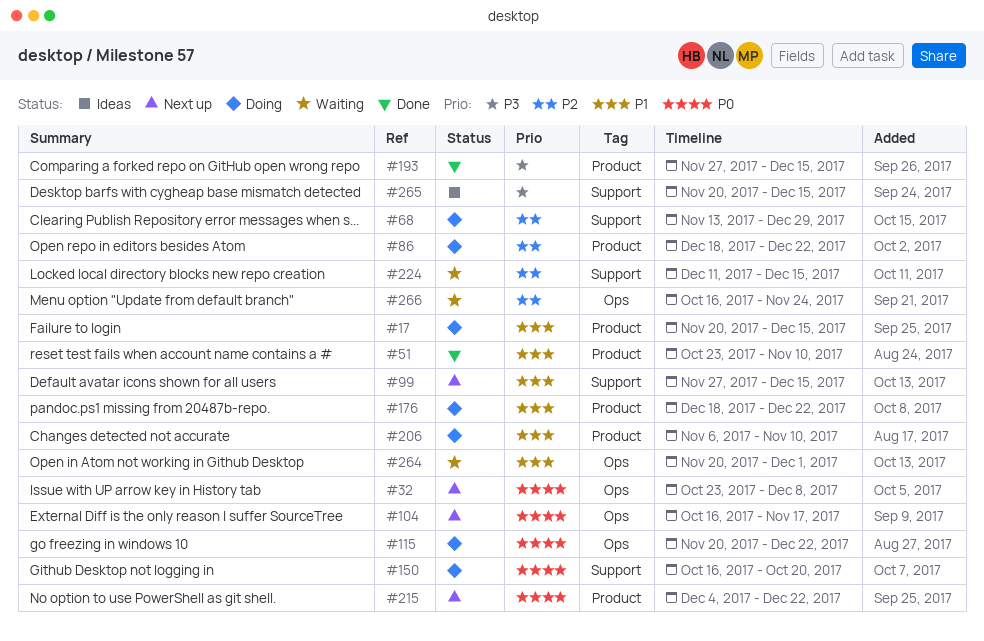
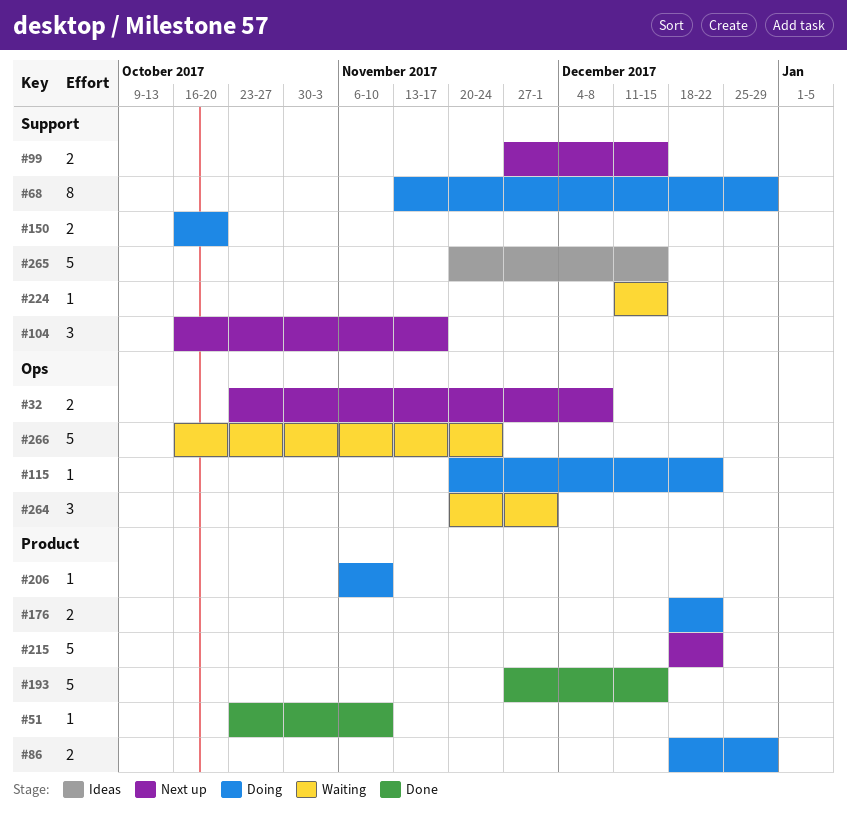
#17: present -> none
#86, due: Dec 22 -> Dec 29
#104, label: Ops -> Support
#215, start: Dec 4 -> Dec 18

